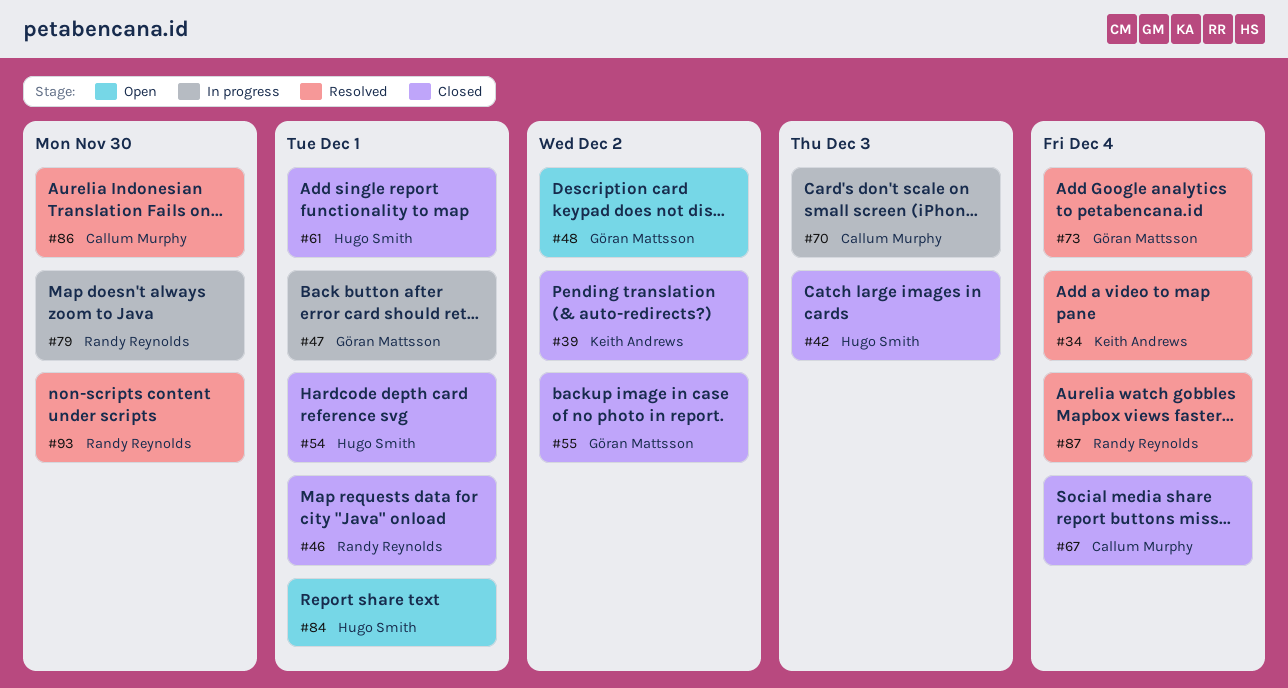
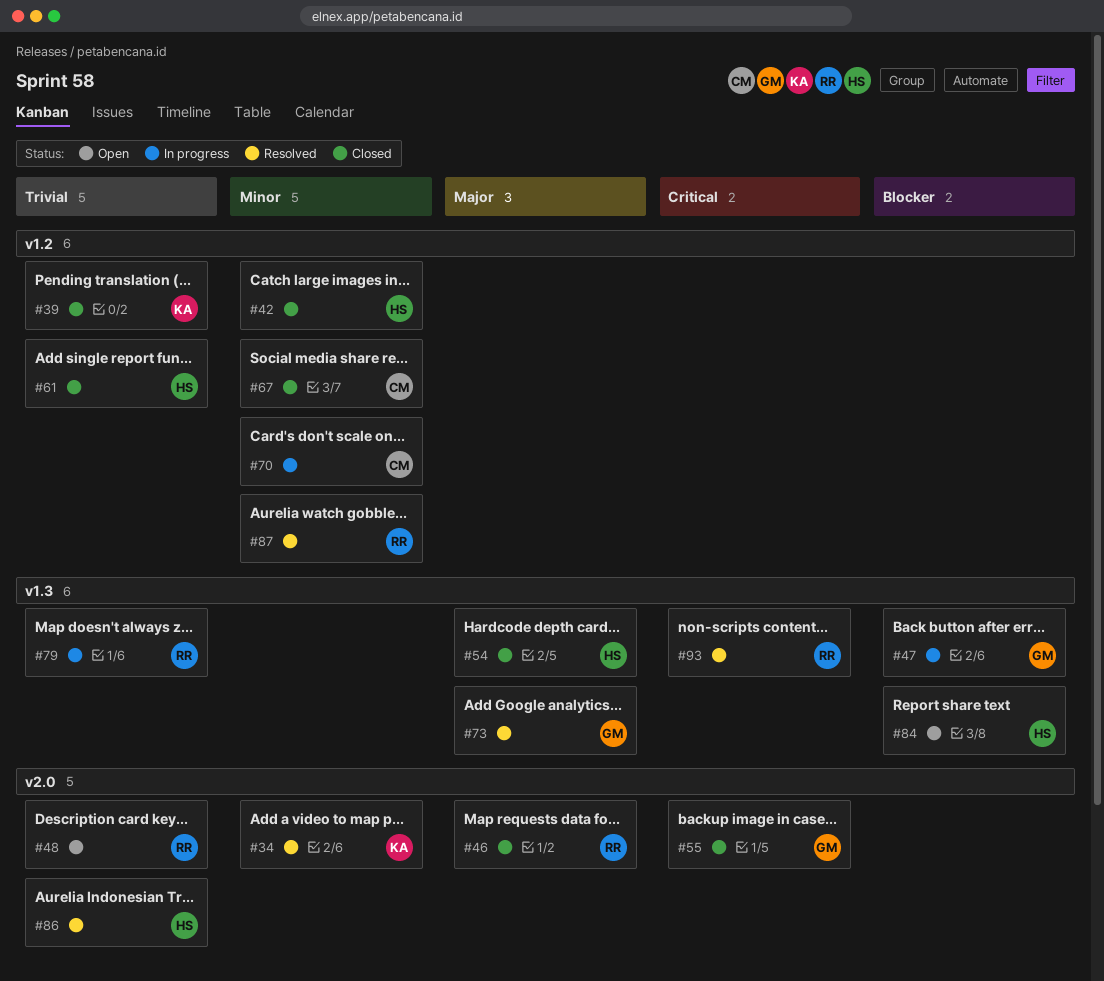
#48, owner: Göran Mattsson -> Randy Reynolds
#86, owner: Callum Murphy -> Hugo Smith

